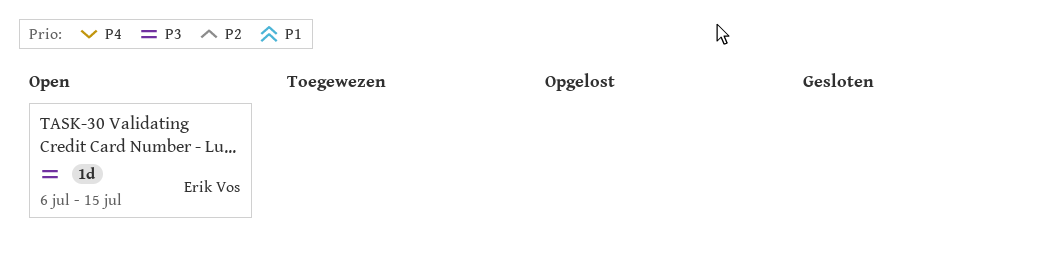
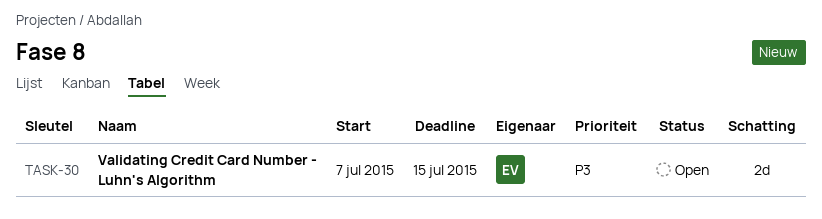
TASK-30, estimate: 1d -> 2d
TASK-30, start: Jul 6 -> Jul 7

